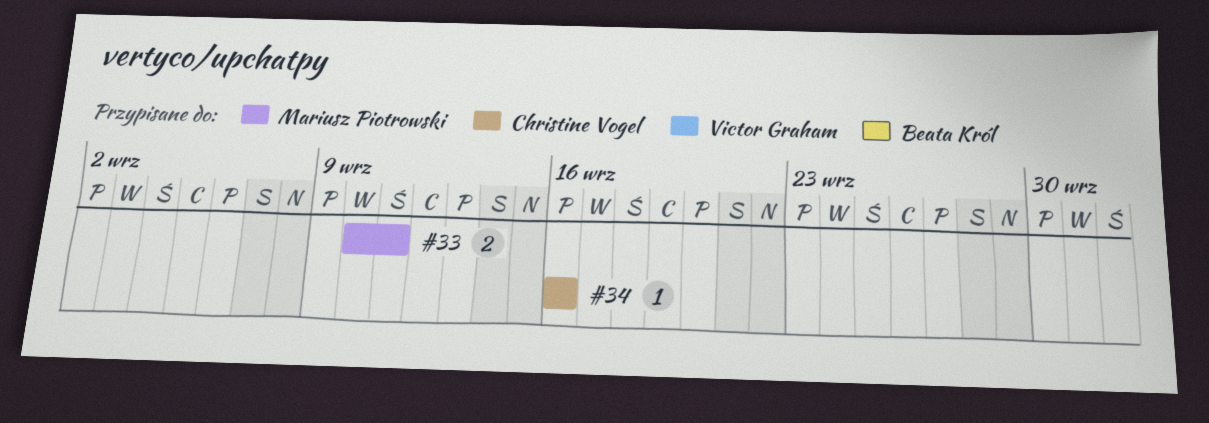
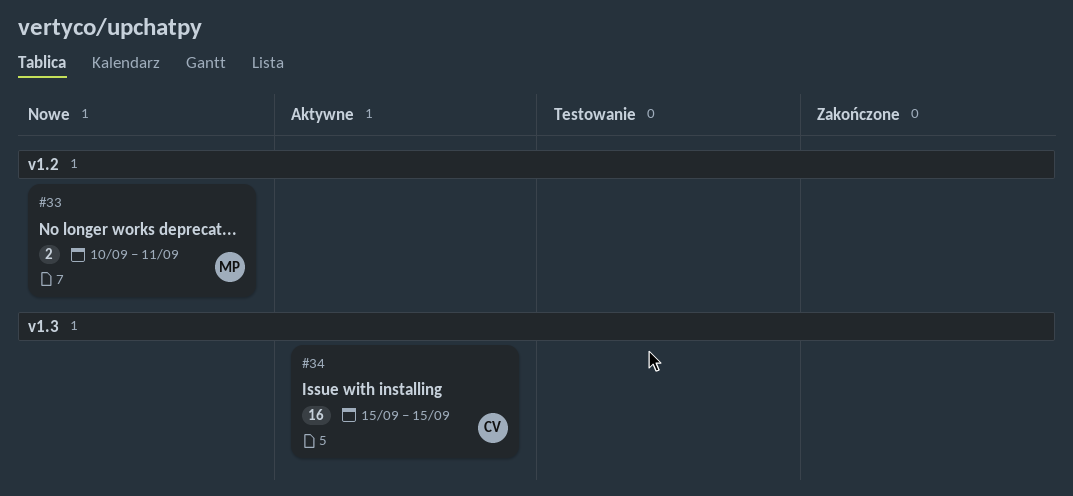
#34, estimate: 1 -> 16
#34, start: Sep 16 -> Sep 15
#34, due: Sep 16 -> Sep 15

